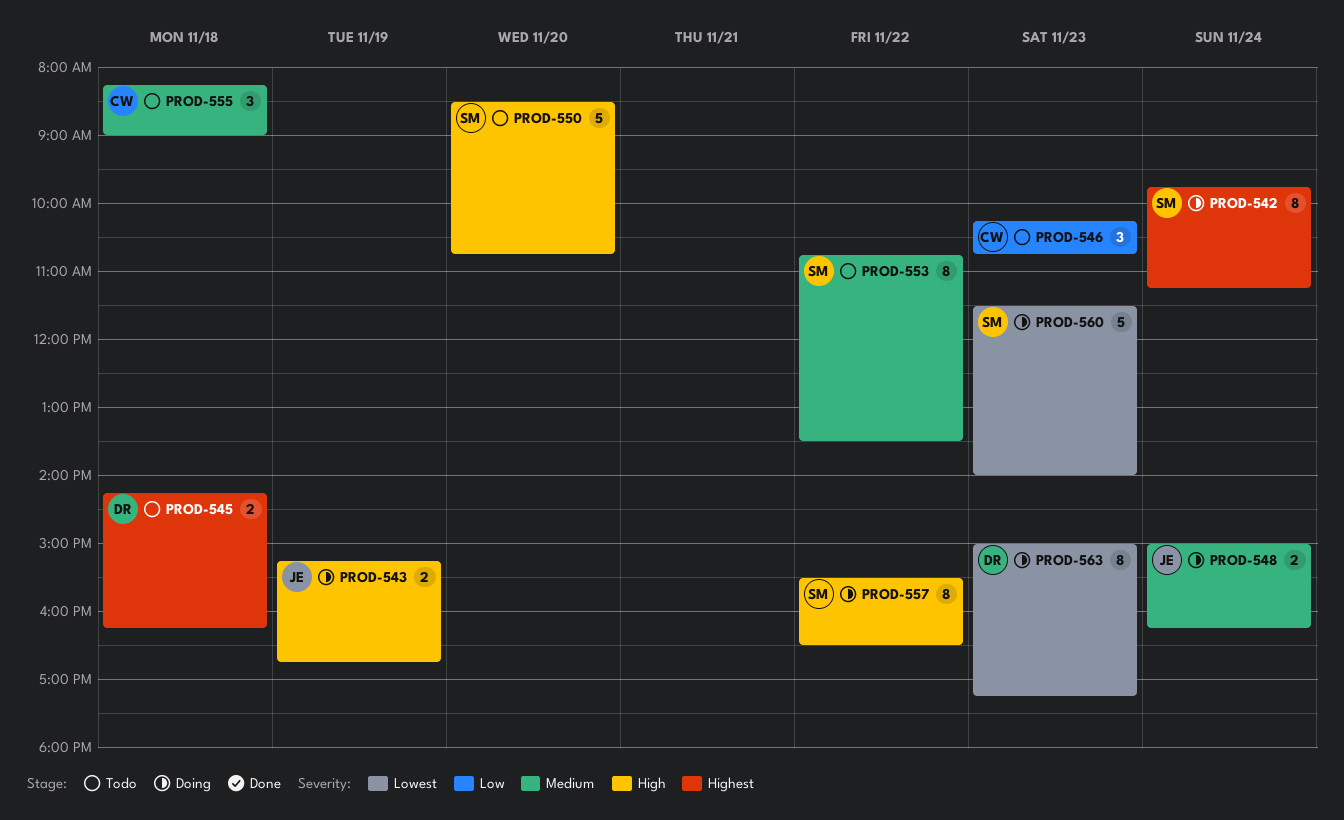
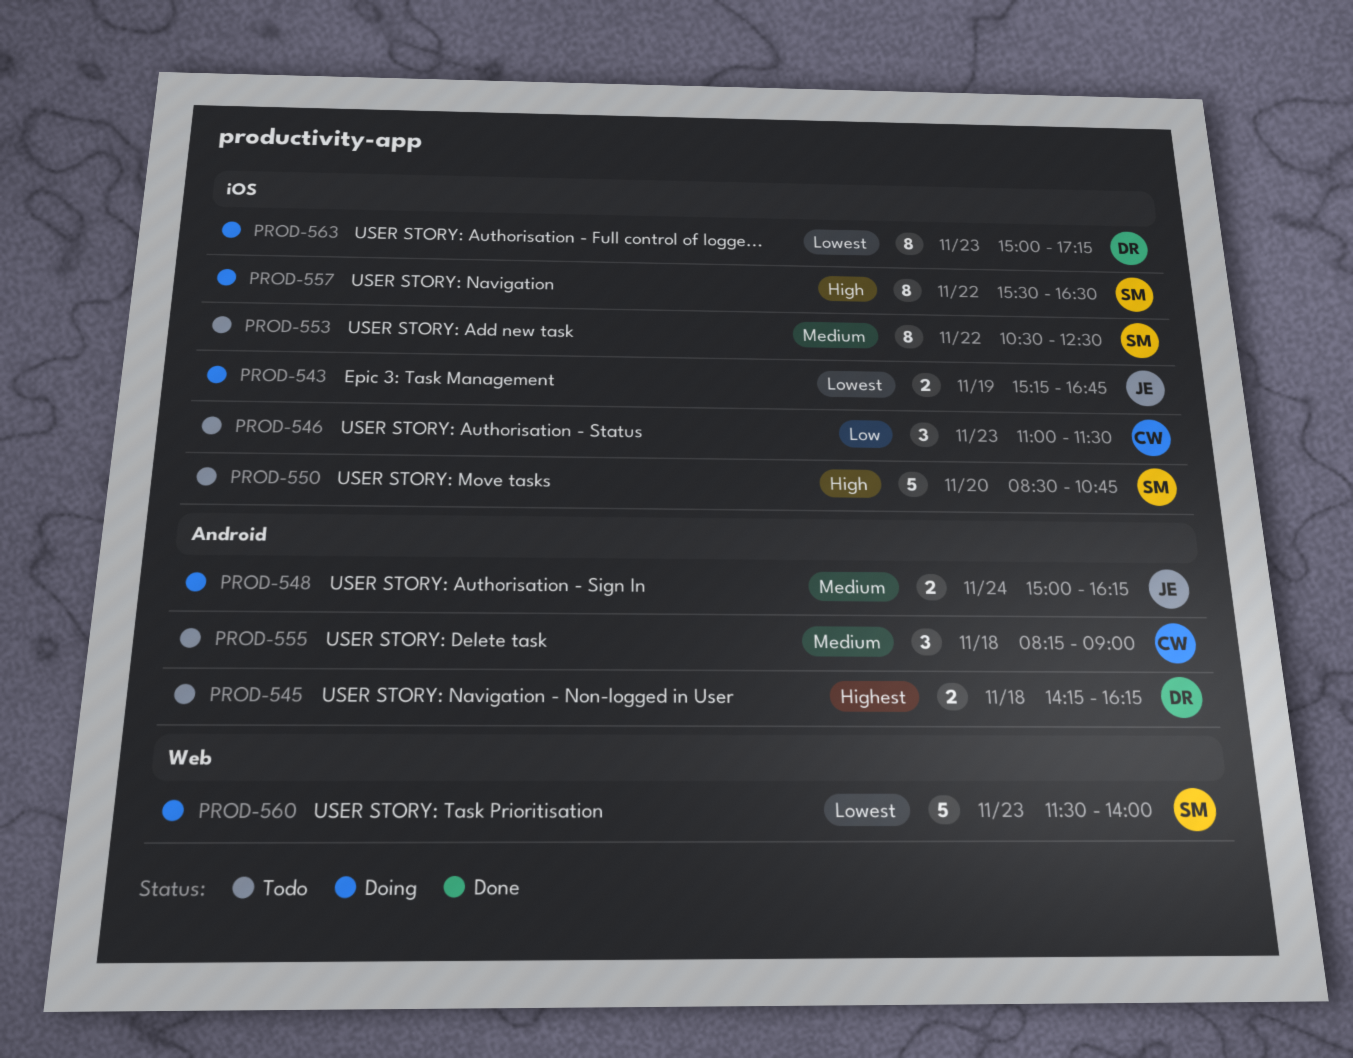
PROD-542: present -> none
PROD-543, priority: High -> Lowest
PROD-546, begins: 10:15 -> 11:00
PROD-546, ends: 10:45 -> 11:30
PROD-553, begins: 10:45 -> 10:30
PROD-553, ends: 13:30 -> 12:30

